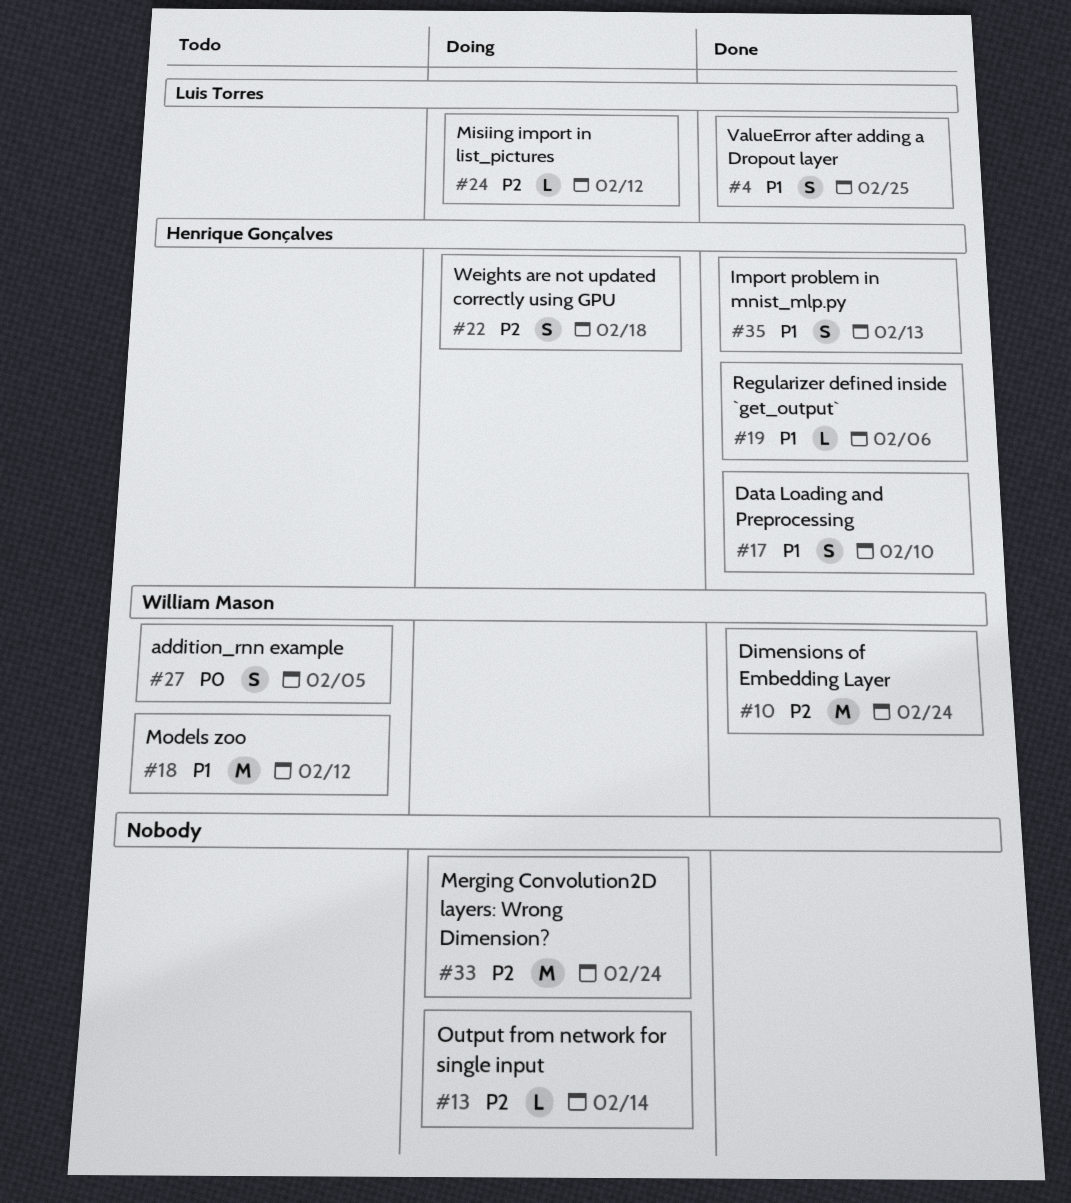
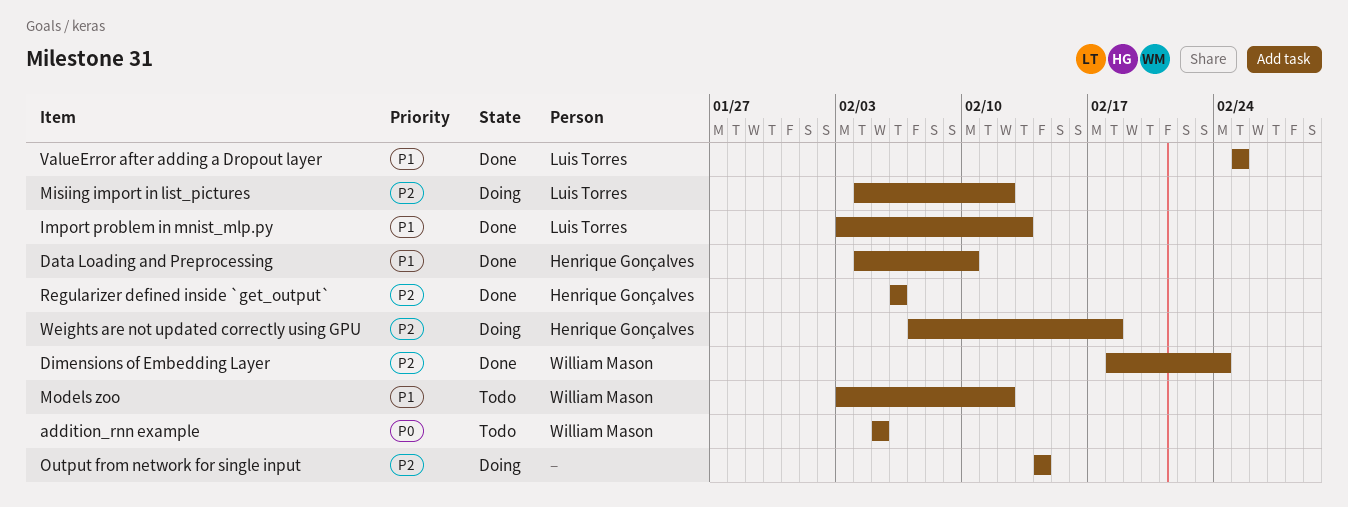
Import problem in mnist_mlp.py, owner: Henrique Gonçalves -> Luis Torres
Merging Convolution2D layers: Wrong Dimension?: present -> none
Regularizer defined inside `get_output`, priority: P1 -> P2

